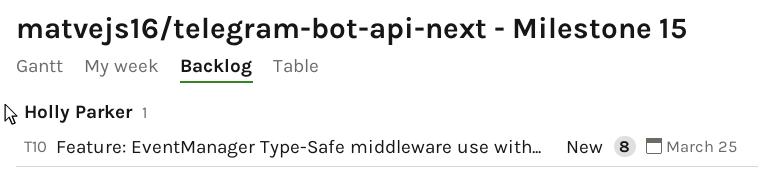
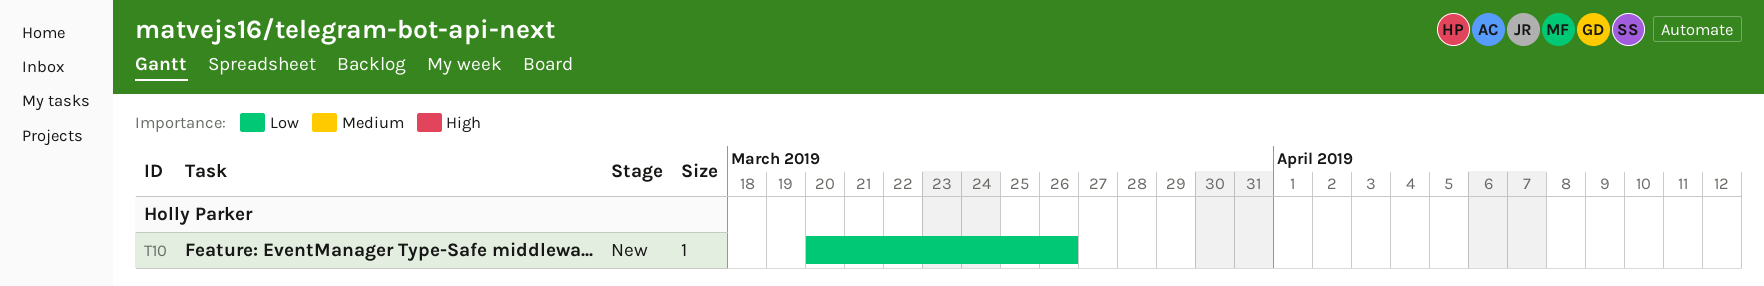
T10, estimate: 8 -> 1
T10, due: Mar 25 -> Mar 26

